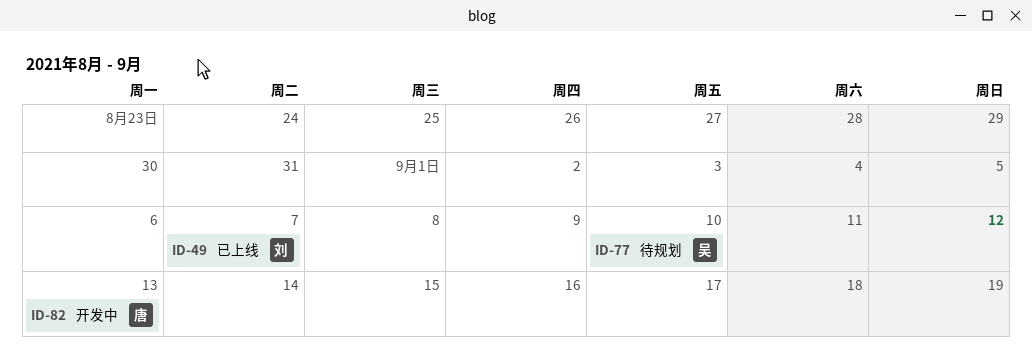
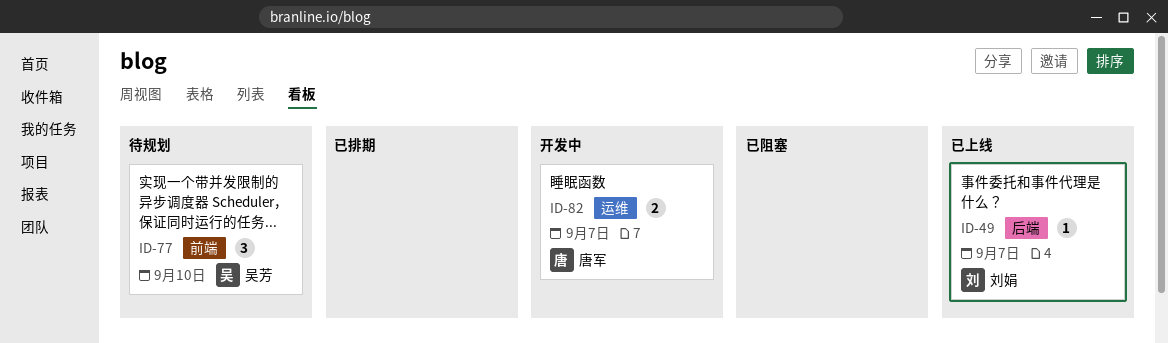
ID-82, due: Sep 13 -> Sep 7

